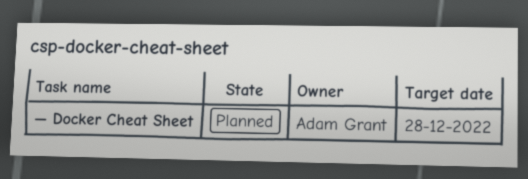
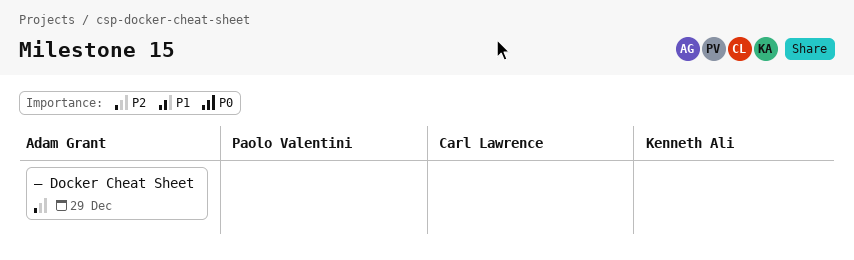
— Docker Cheat Sheet, due: Dec 28 -> Dec 29

